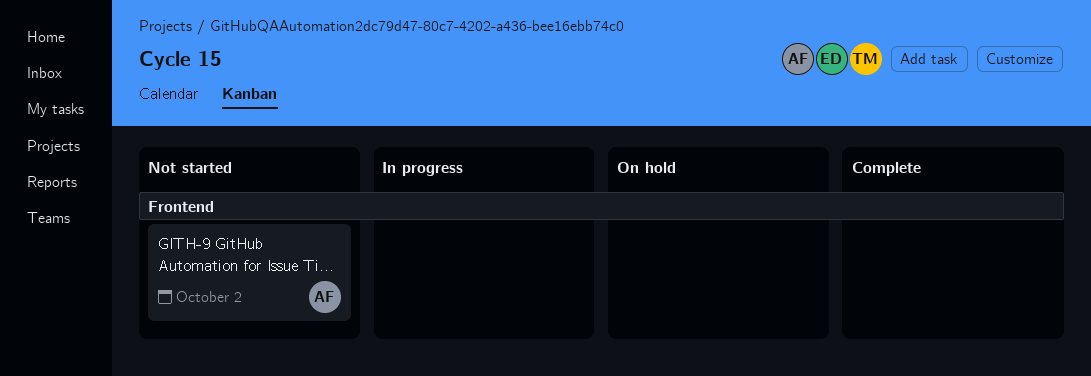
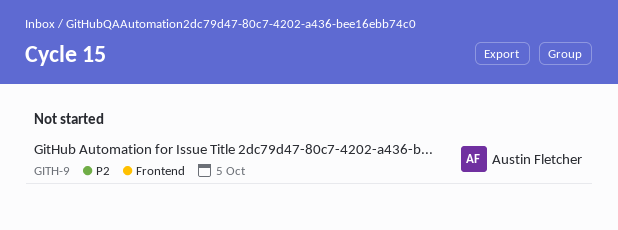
GITH-9, due: Oct 2 -> Oct 5

